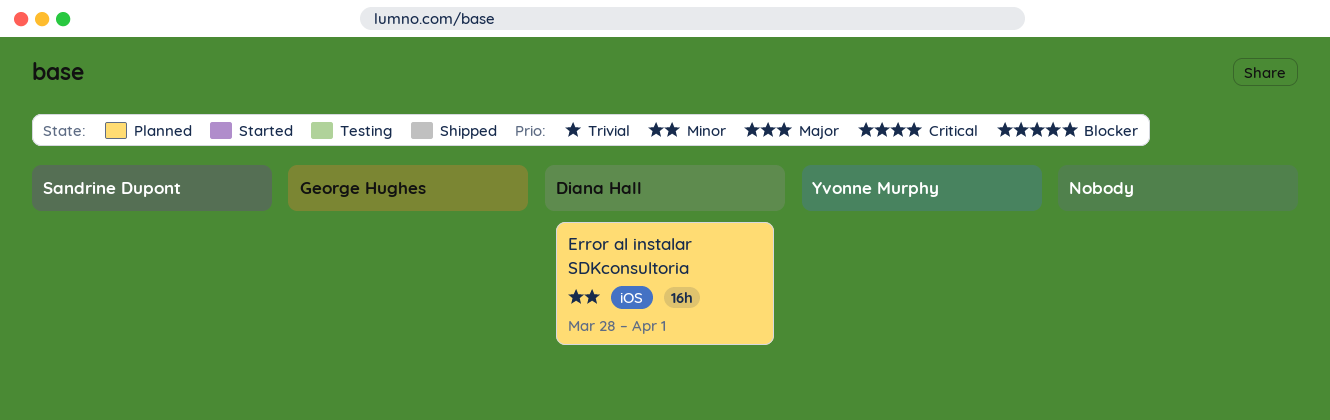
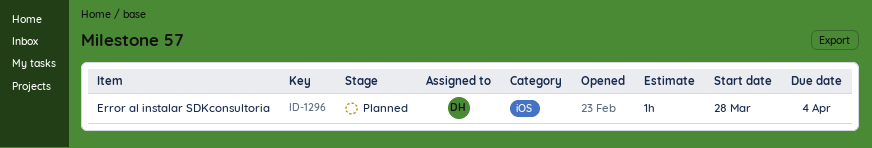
Error al instalar SDKconsultoria, estimate: 16h -> 1h
Error al instalar SDKconsultoria, due: Apr 1 -> Apr 4

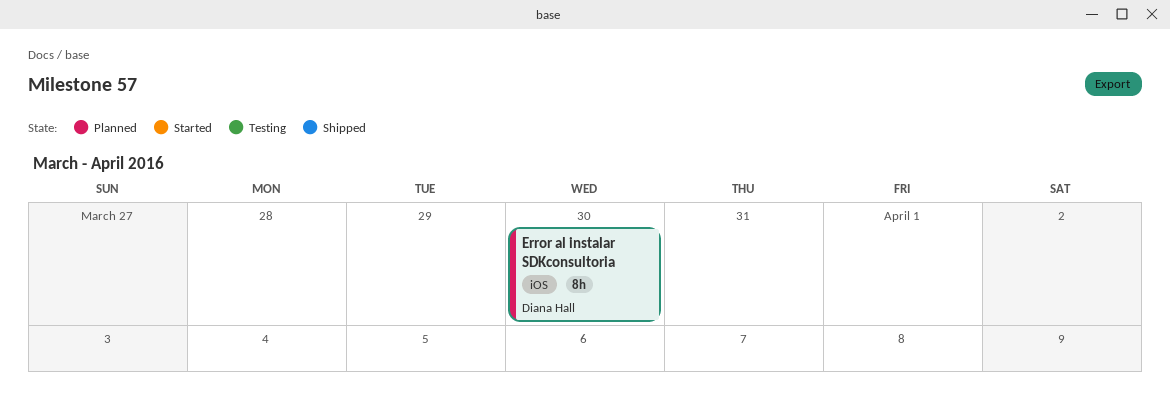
Error al instalar SDKconsultoria, estimate: 1h -> 8h
Error al instalar SDKconsultoria, due: Apr 4 -> Mar 30

